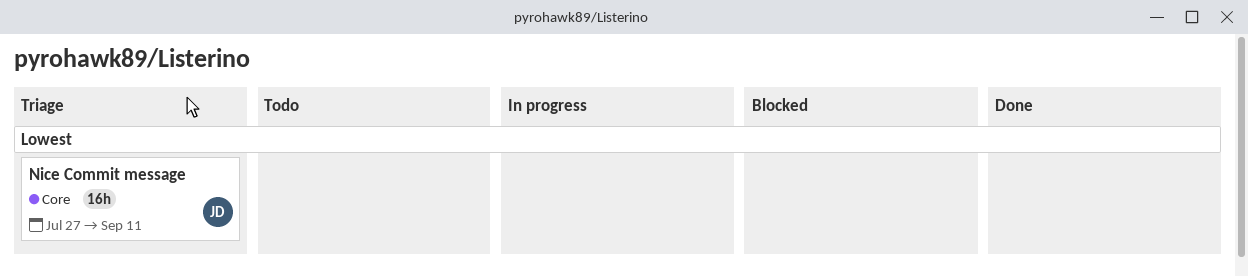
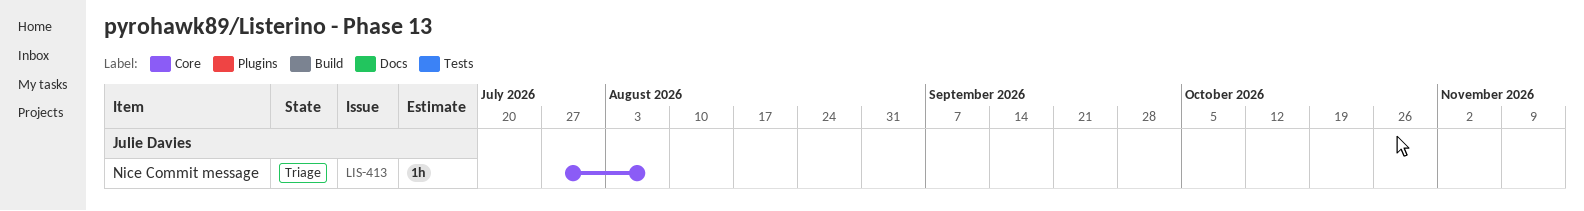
Nice Commit message, estimate: 16h -> 1h
Nice Commit message, due: Sep 11 -> Aug 7

